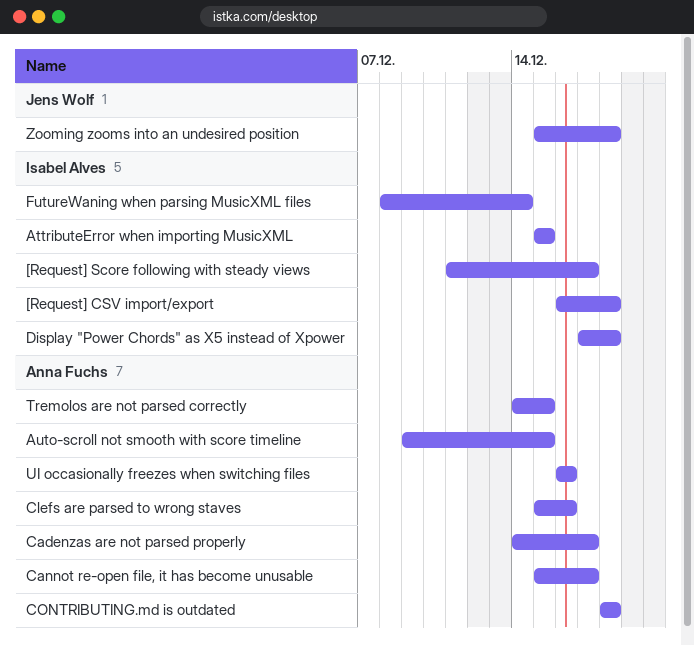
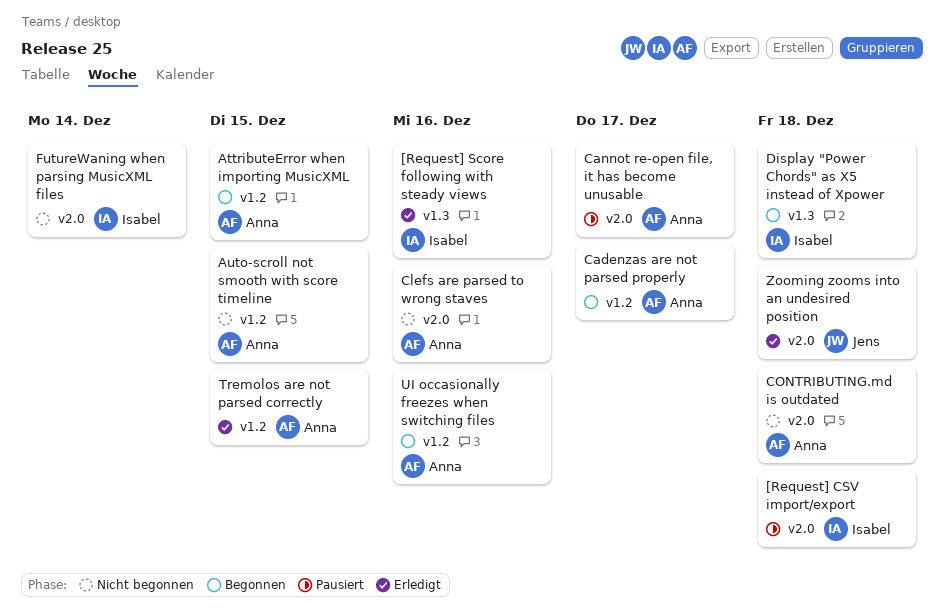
[Request] Score following with steady views, due: Dec 17 -> Dec 16
AttributeError when importing MusicXML, owner: Isabel Alves -> Anna Fuchs

